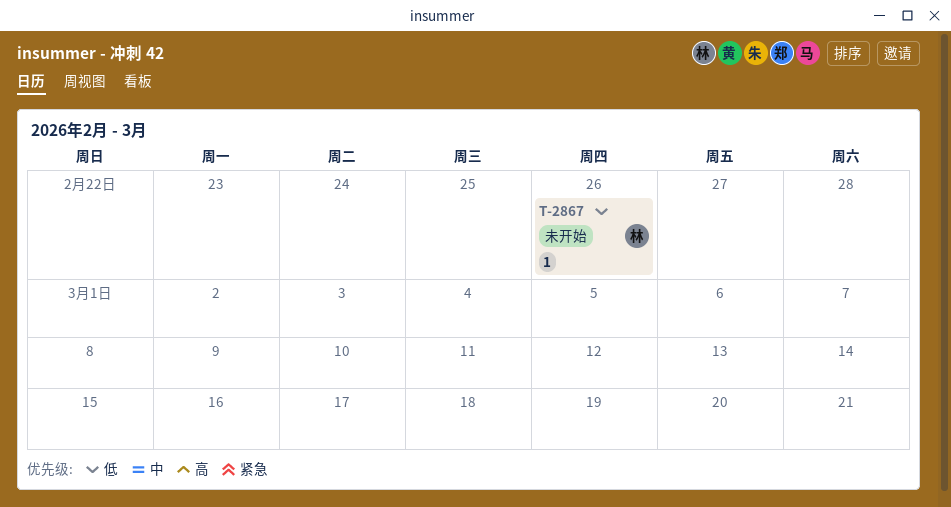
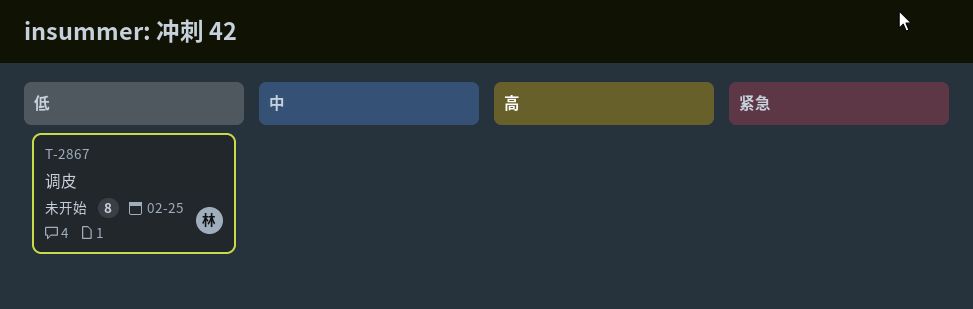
T-2867, estimate: 1 -> 8
T-2867, due: Feb 26 -> Feb 25

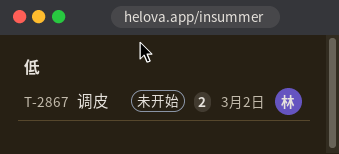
T-2867, estimate: 8 -> 2
T-2867, due: Feb 25 -> Mar 2

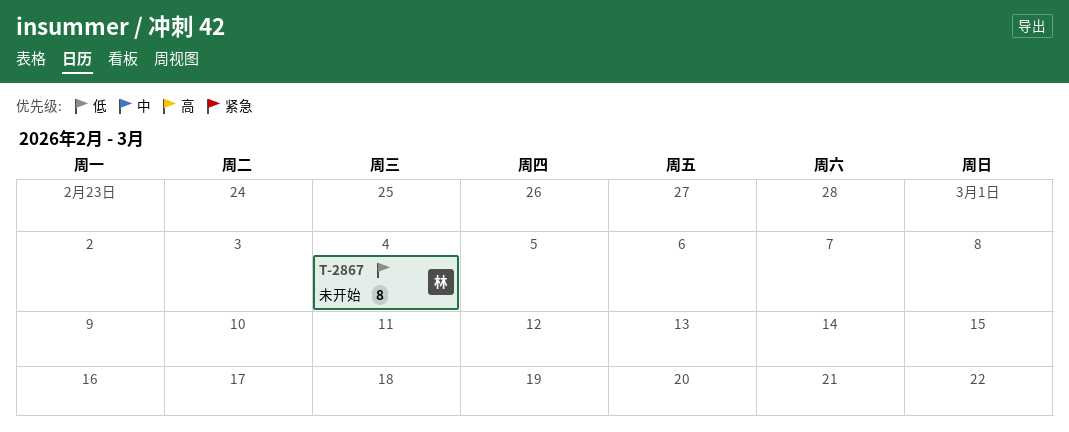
T-2867, estimate: 2 -> 8
T-2867, due: Mar 2 -> Mar 4

